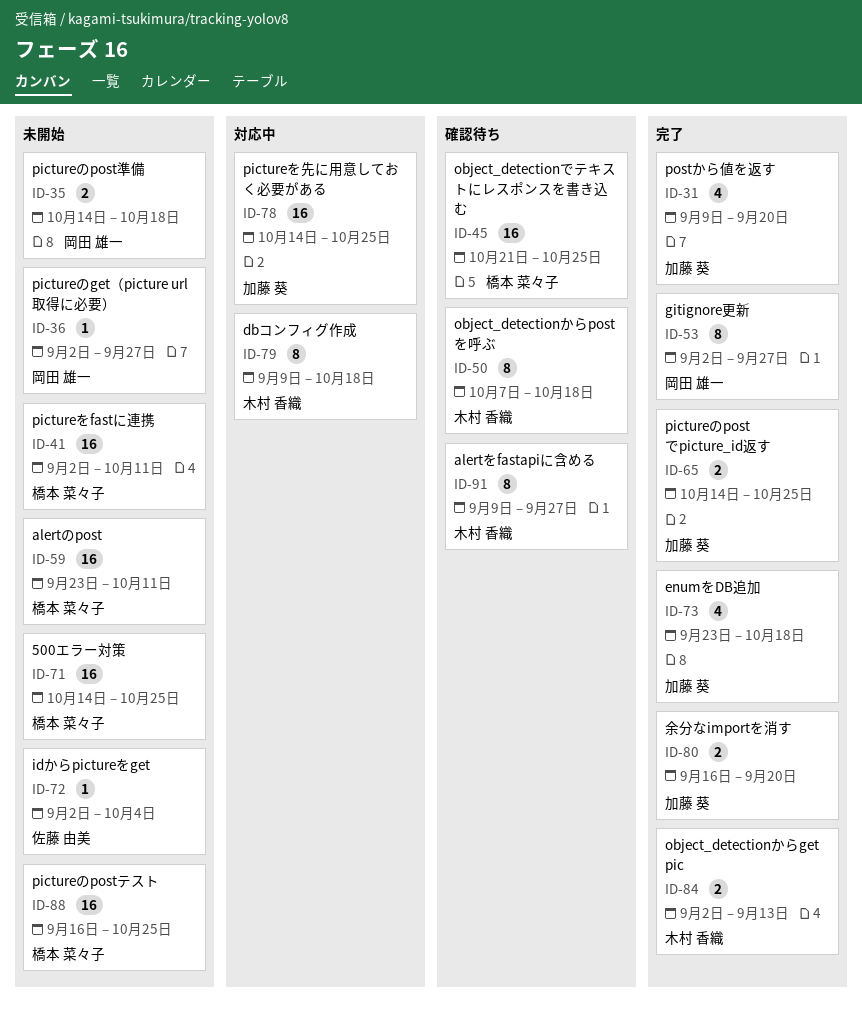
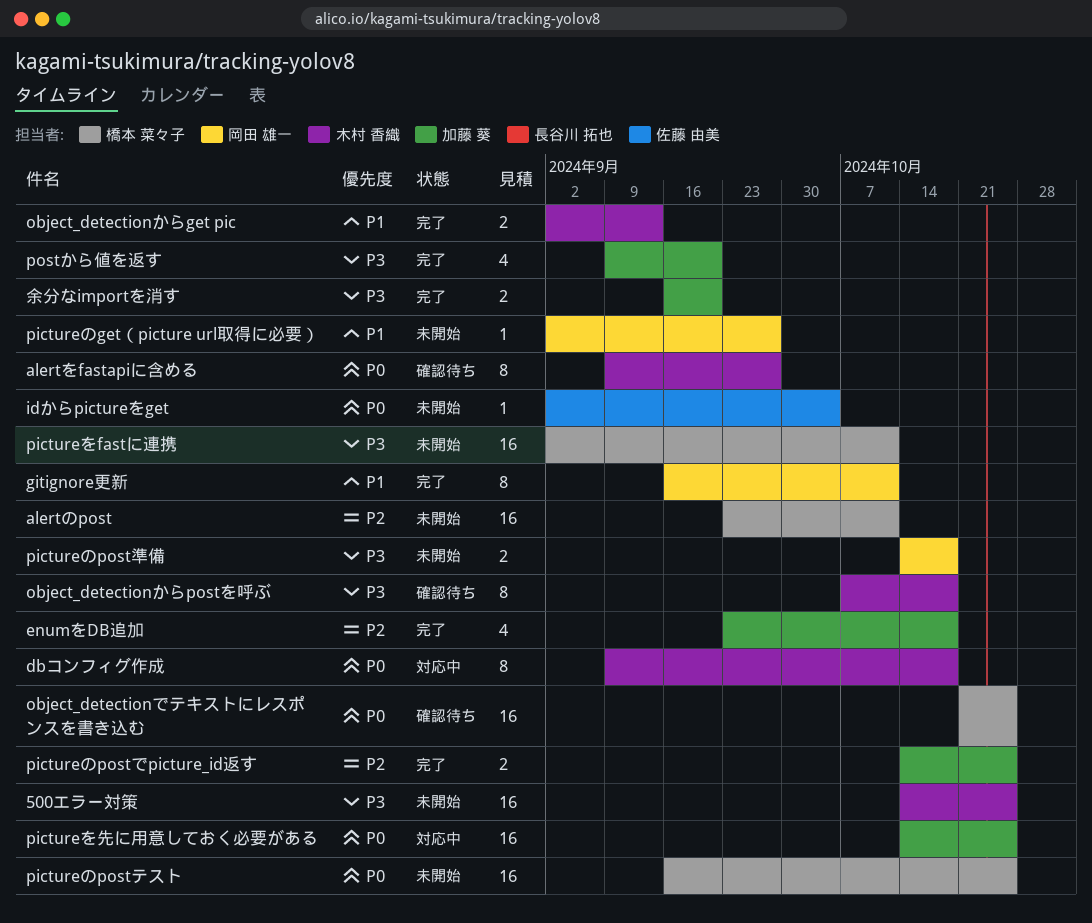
500エラー対策, owner: 橋本 菜々子 -> 木村 香織
gitignore更新, start: Sep 2 -> Sep 16
gitignore更新, due: Sep 27 -> Oct 11

